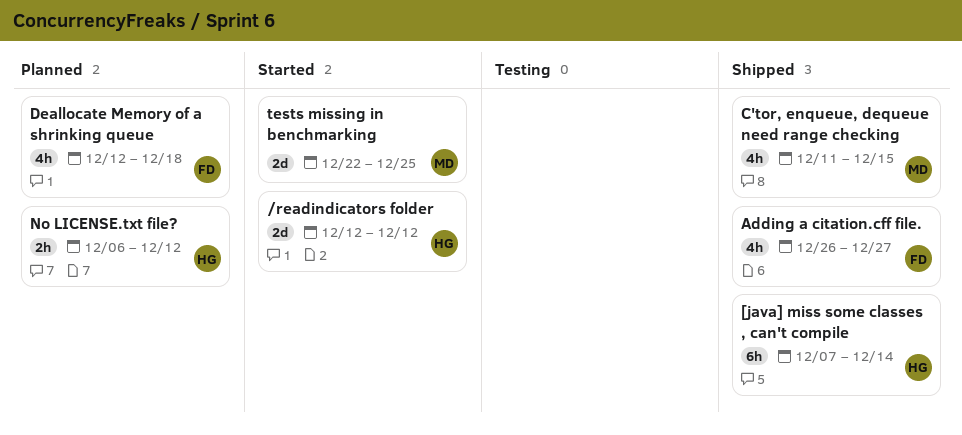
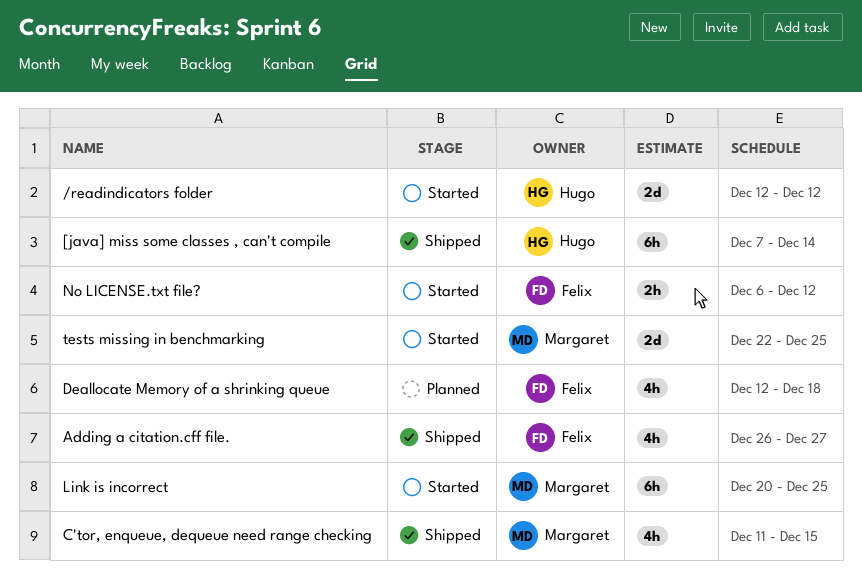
Link is incorrect: none -> present
No LICENSE.txt file?, status: Planned -> Started
No LICENSE.txt file?, owner: Hugo -> Felix

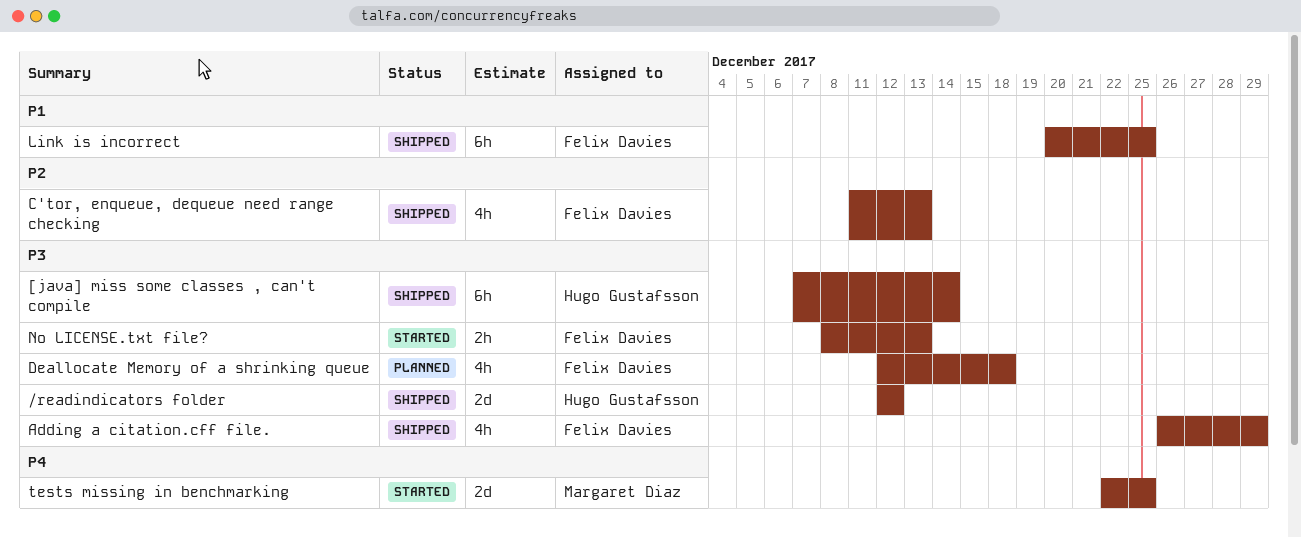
/readindicators folder, status: Started -> Shipped
Adding a citation.cff file., due: Dec 27 -> Dec 29
C'tor, enqueue, dequeue need range checking, owner: Margaret Diaz -> Felix Davies
C'tor, enqueue, dequeue need range checking, due: Dec 15 -> Dec 13
Link is incorrect, status: Started -> Shipped
Link is incorrect, owner: Margaret Diaz -> Felix Davies
No LICENSE.txt file?, start: Dec 6 -> Dec 8
No LICENSE.txt file?, due: Dec 12 -> Dec 13

